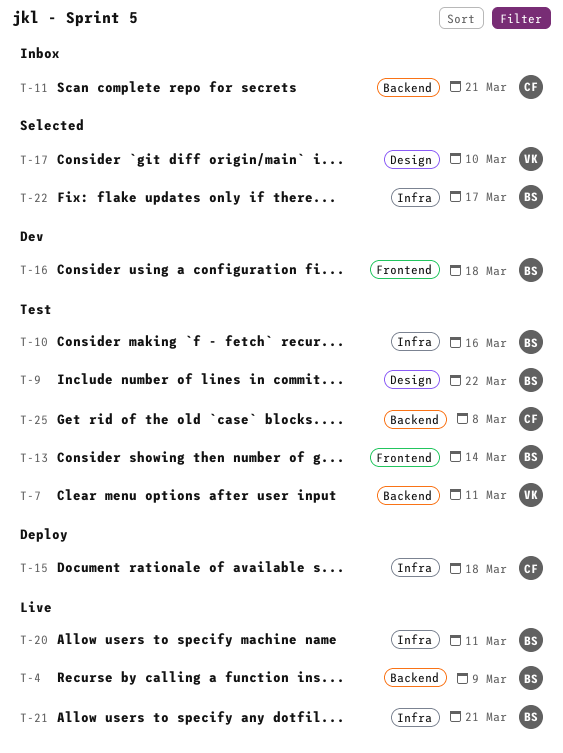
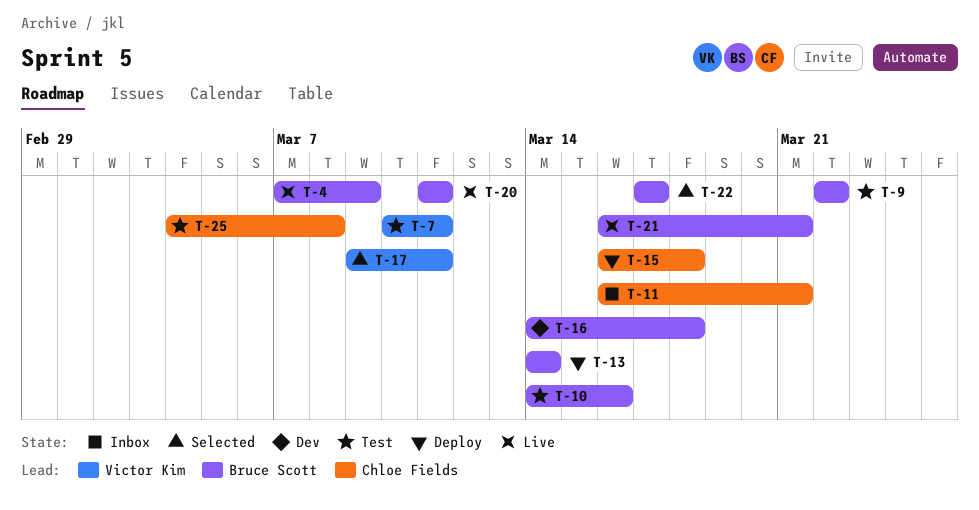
T-13, status: Test -> Deploy
T-17, due: Mar 10 -> Mar 11

